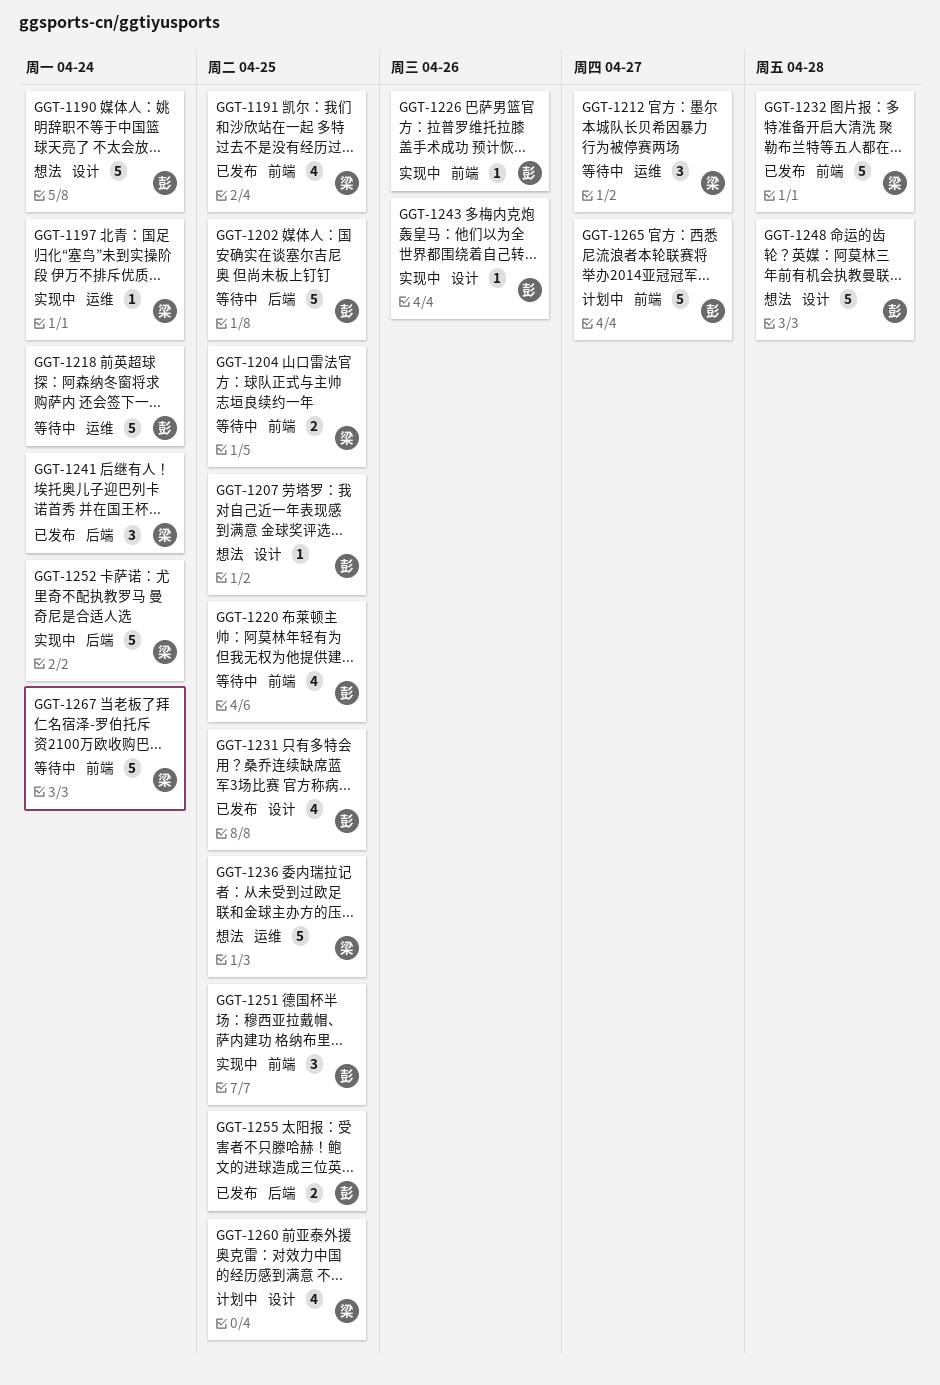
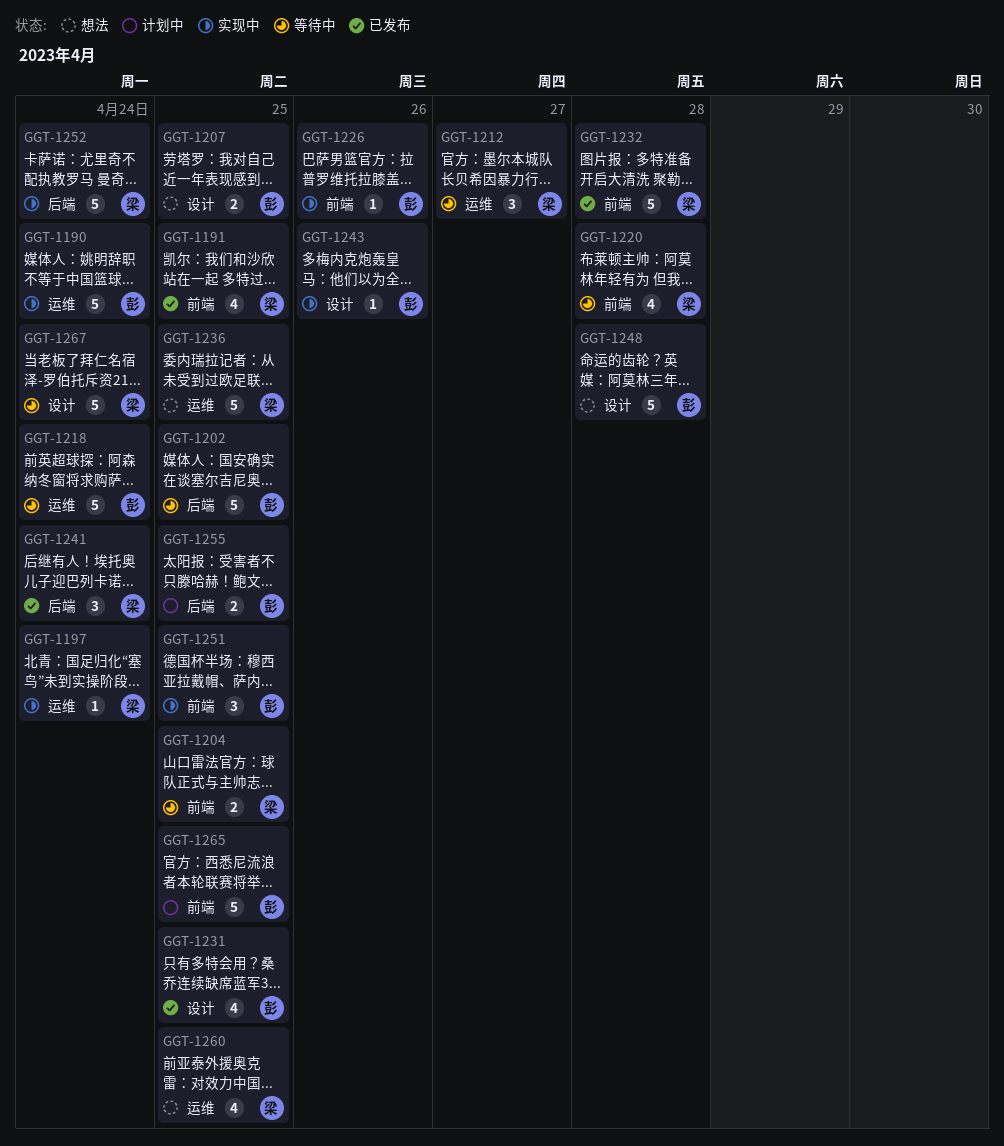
GGT-1190, status: 想法 -> 实现中
GGT-1190, label: 设计 -> 运维
GGT-1207, estimate: 1 -> 2
GGT-1220, owner: 彭 -> 梁
GGT-1220, due: Apr 25 -> Apr 28
GGT-1255, status: 已发布 -> 计划中
GGT-1260, status: 计划中 -> 想法
GGT-1260, label: 设计 -> 运维
GGT-1265, due: Apr 27 -> Apr 25
GGT-1267, label: 前端 -> 设计

